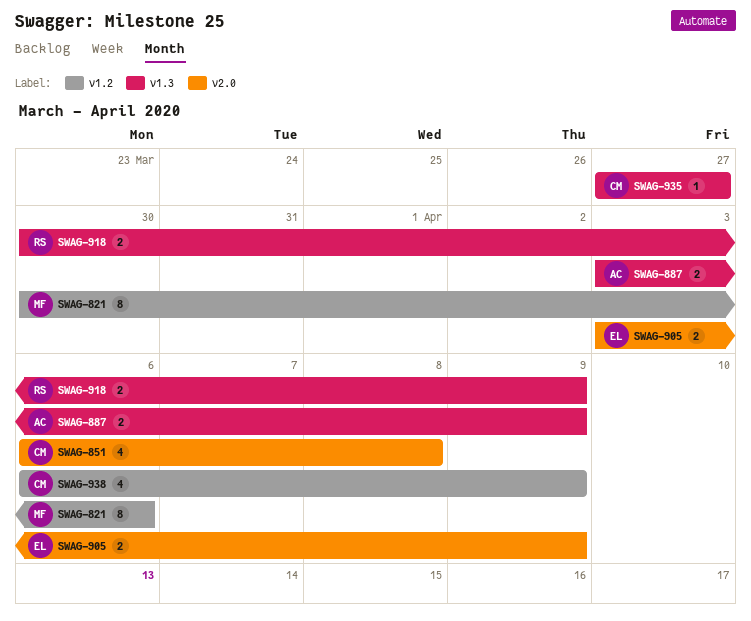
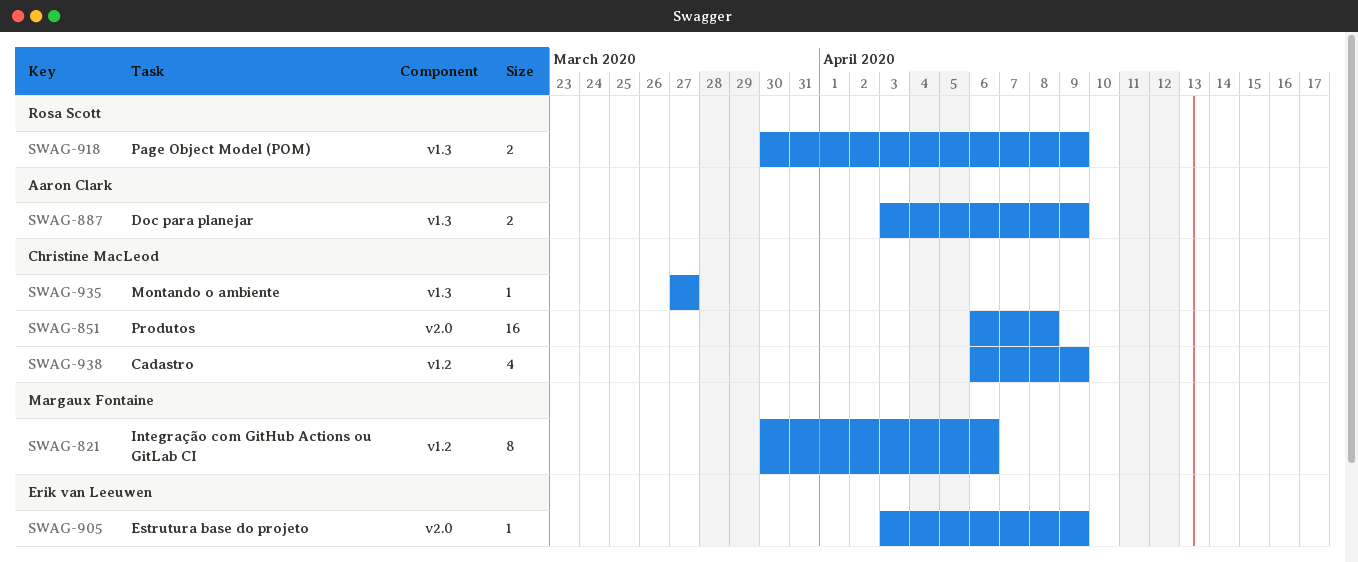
SWAG-851, estimate: 4 -> 16
SWAG-905, estimate: 2 -> 1

